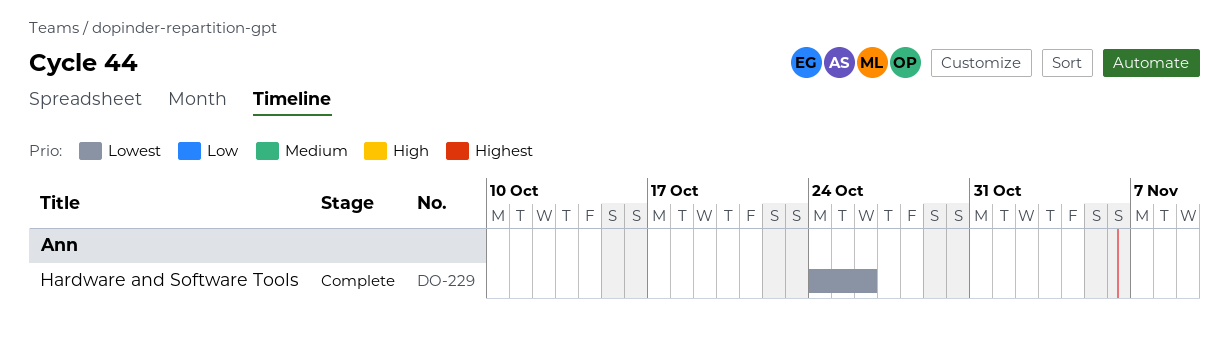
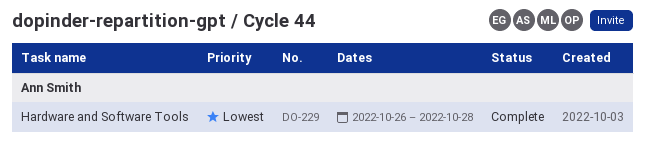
DO-229, start: Oct 24 -> Oct 26
DO-229, due: Oct 26 -> Oct 28

